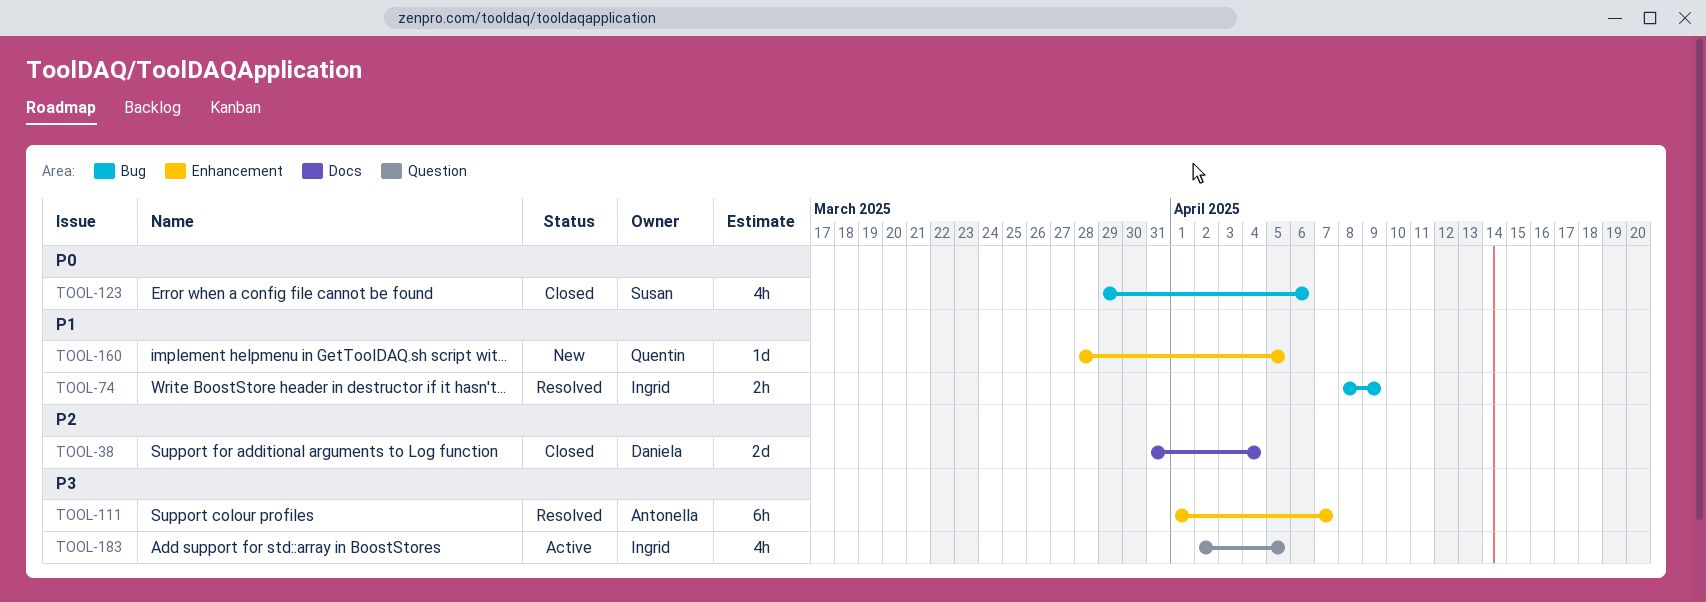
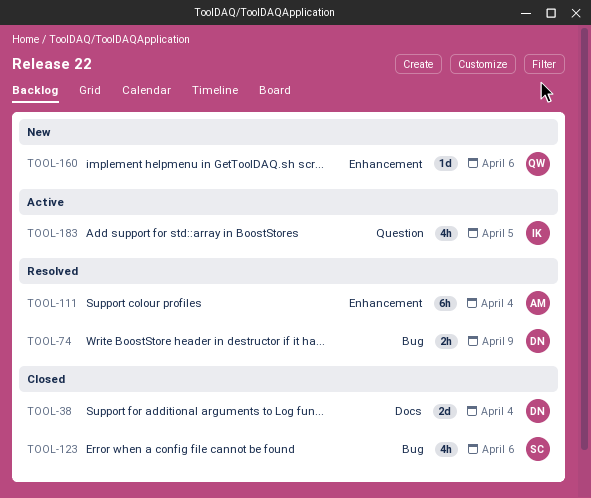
TOOL-74, owner: Ingrid -> Daniela
TOOL-111, due: Apr 7 -> Apr 4
TOOL-160, due: Apr 5 -> Apr 6

